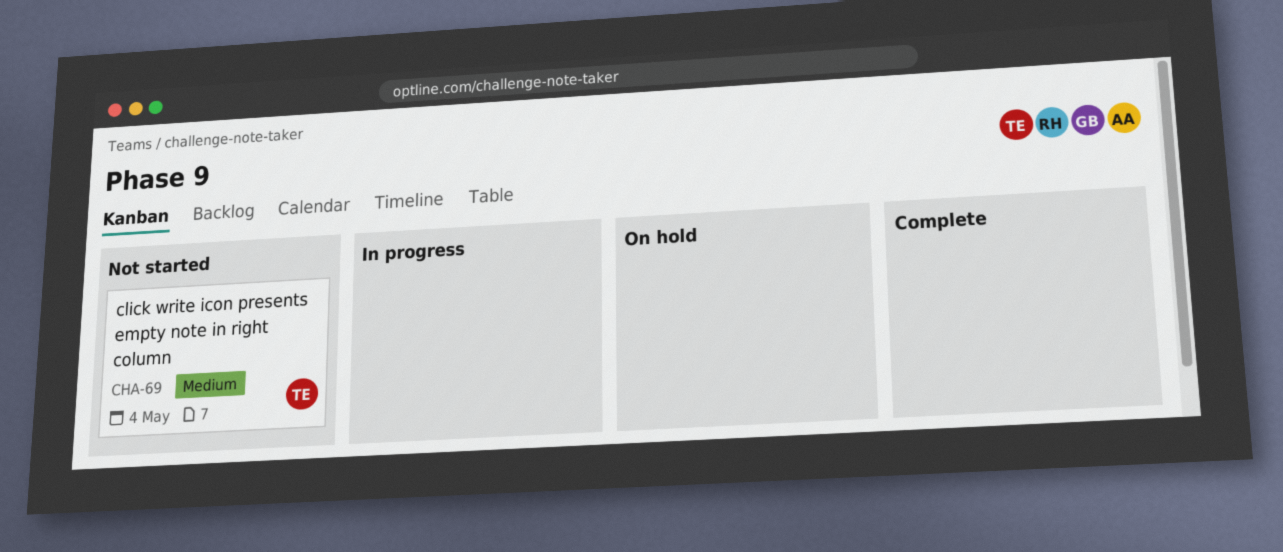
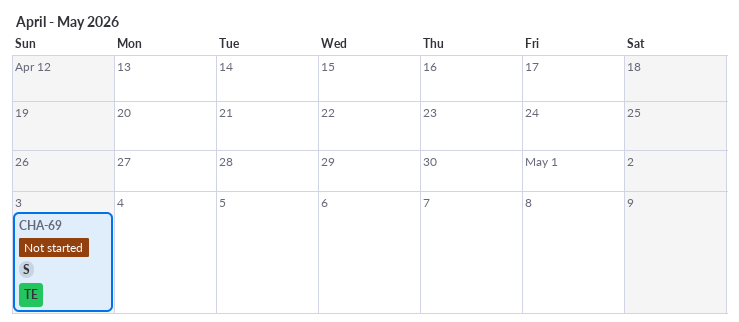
CHA-69, due: May 4 -> May 3

